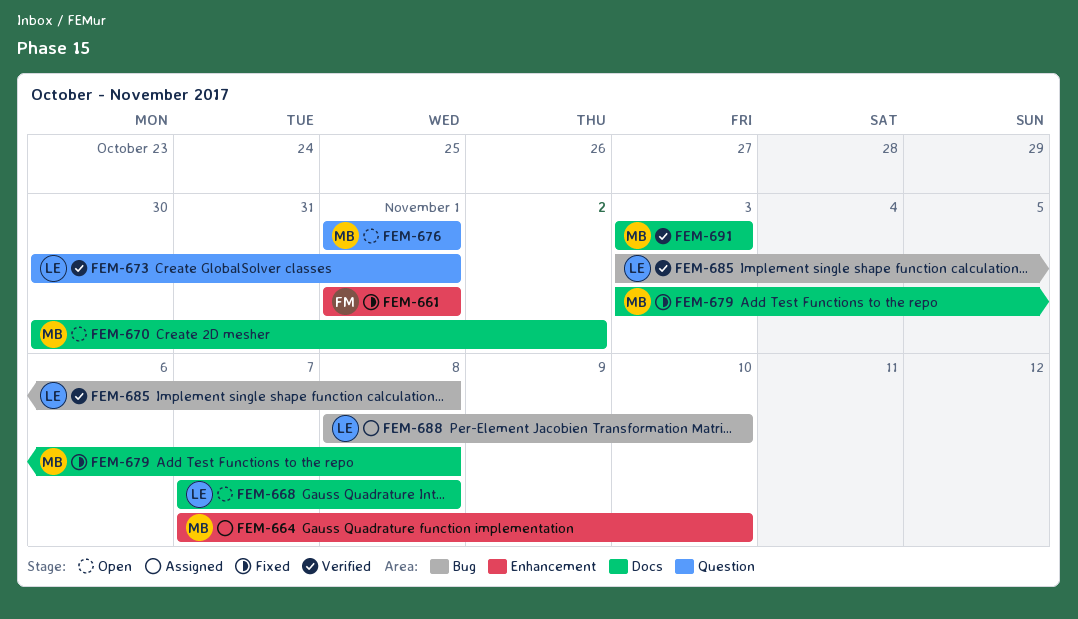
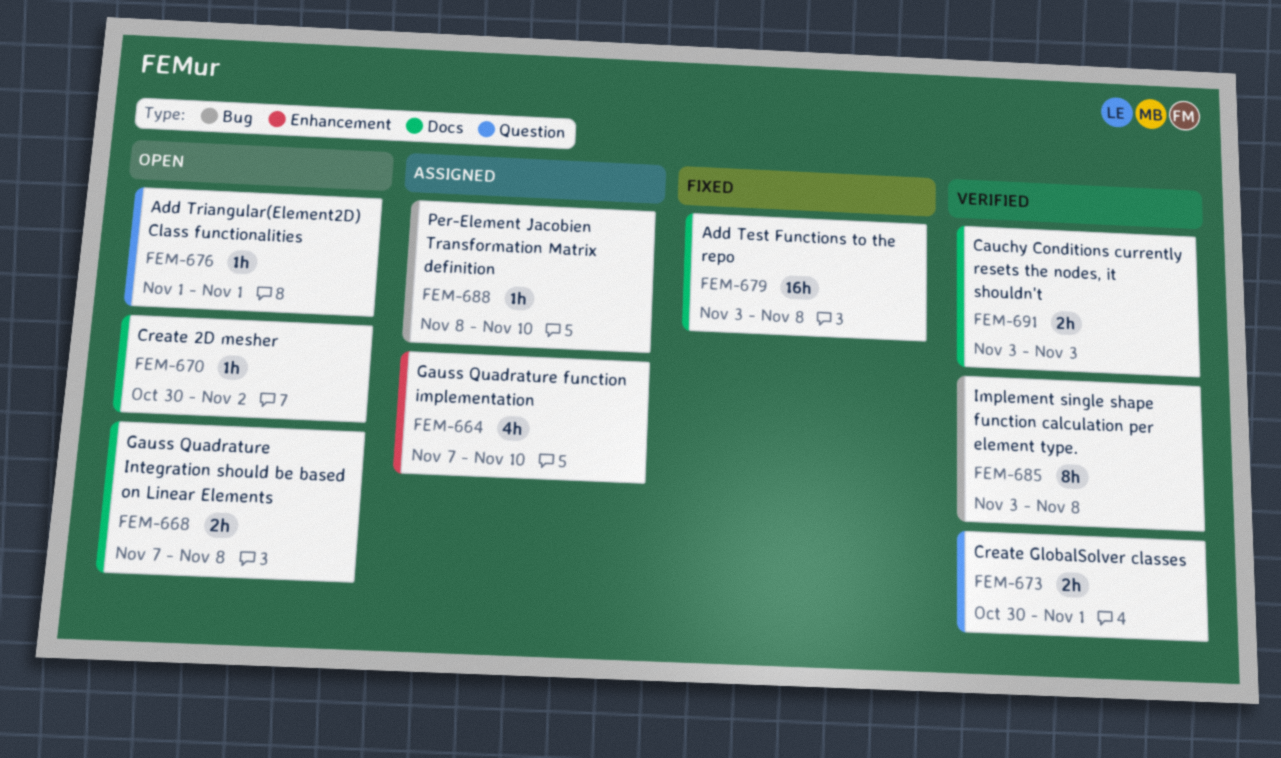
FEM-661: present -> none

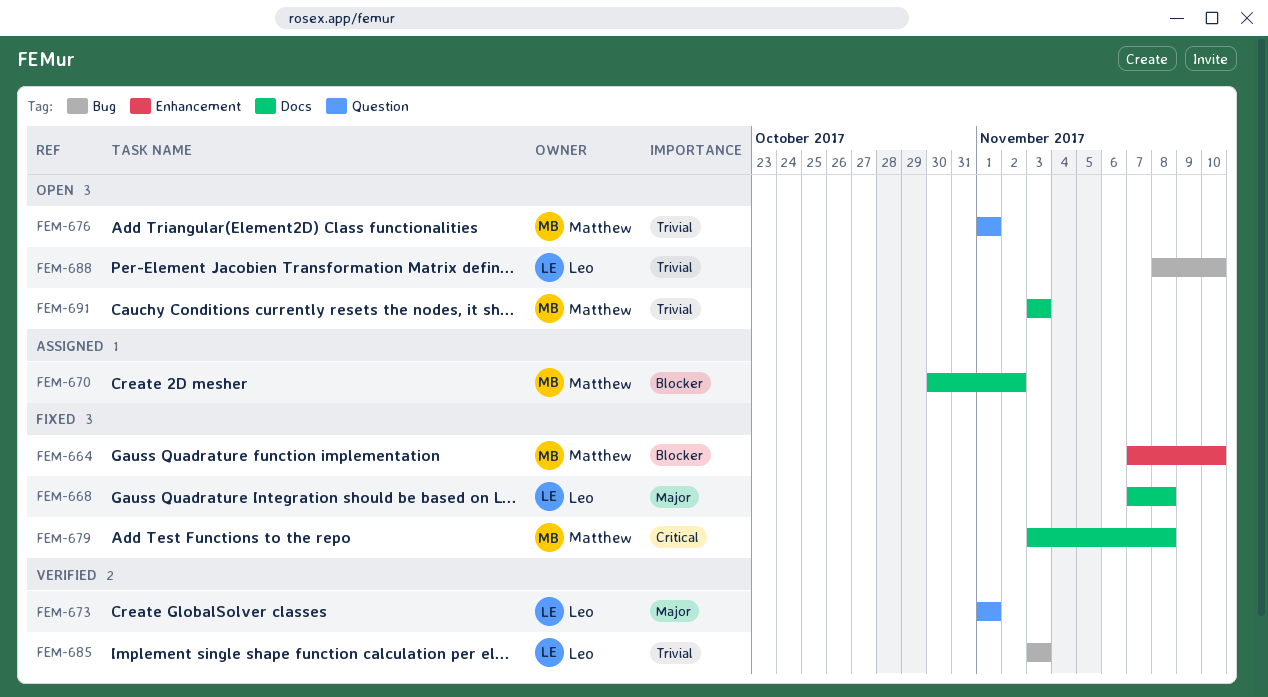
FEM-664, status: Assigned -> Fixed
FEM-668, status: Open -> Fixed
FEM-670, status: Open -> Assigned
FEM-673, start: Oct 30 -> Nov 1
FEM-685, due: Nov 8 -> Nov 3
FEM-688, status: Assigned -> Open
FEM-691, status: Verified -> Open

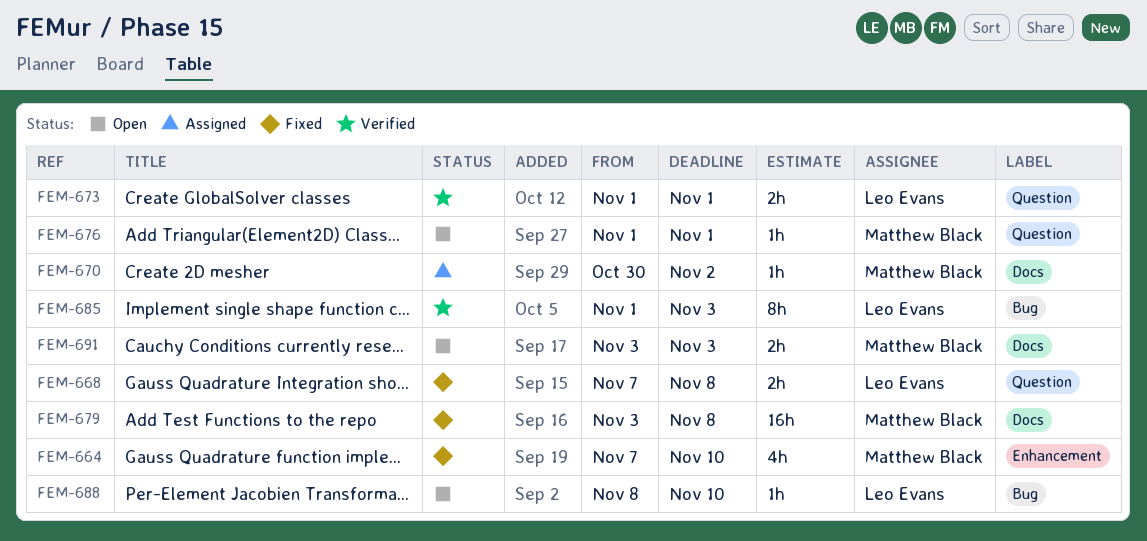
FEM-668, label: Docs -> Question
FEM-685, start: Nov 3 -> Nov 1

